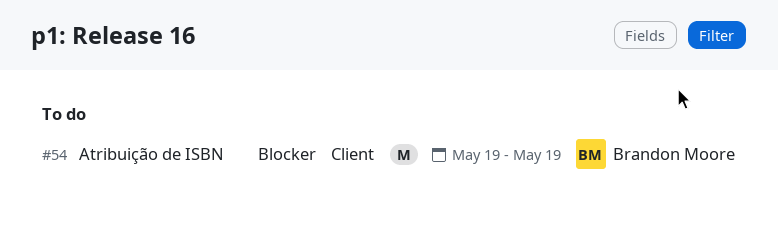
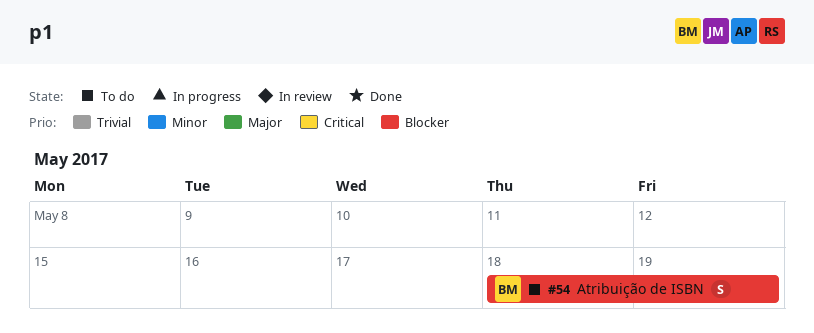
#54, estimate: M -> S
#54, start: May 19 -> May 18

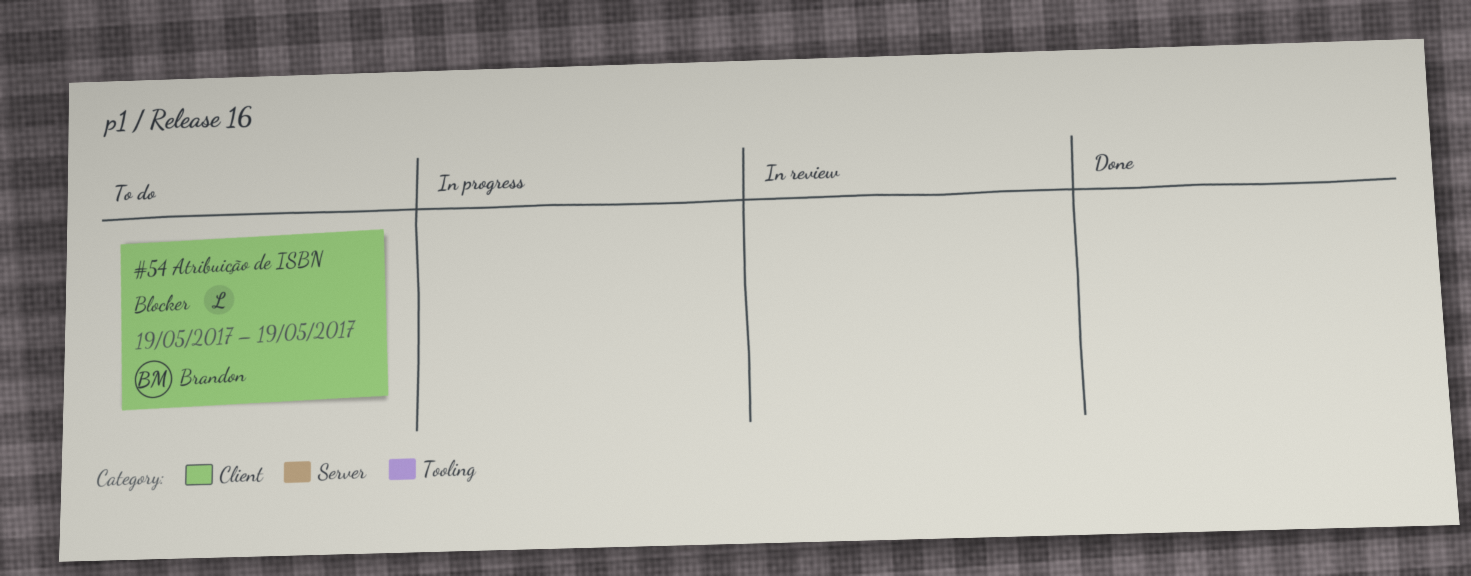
#54, estimate: S -> L
#54, start: May 18 -> May 19

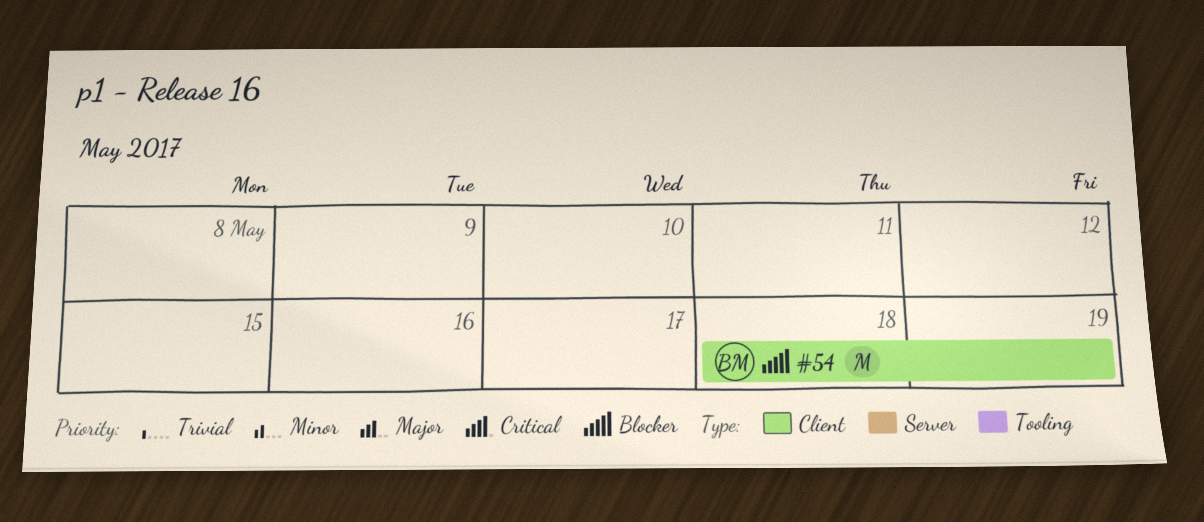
#54, estimate: L -> M
#54, start: May 19 -> May 18

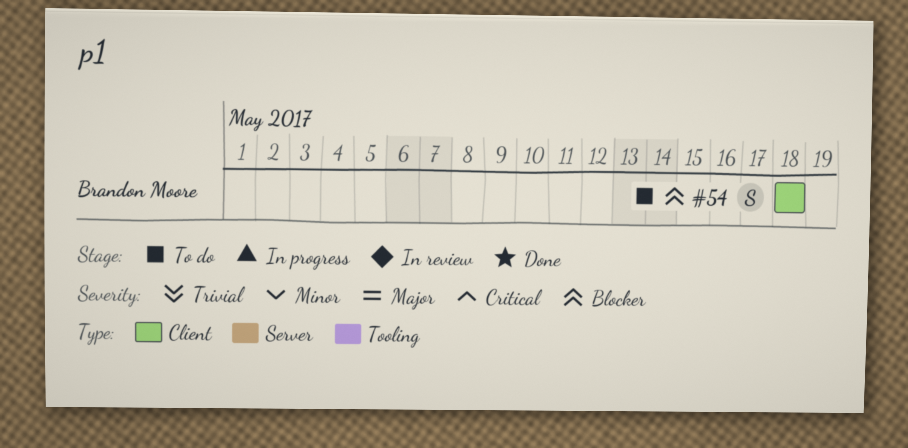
#54, estimate: M -> S
#54, due: May 19 -> May 18

